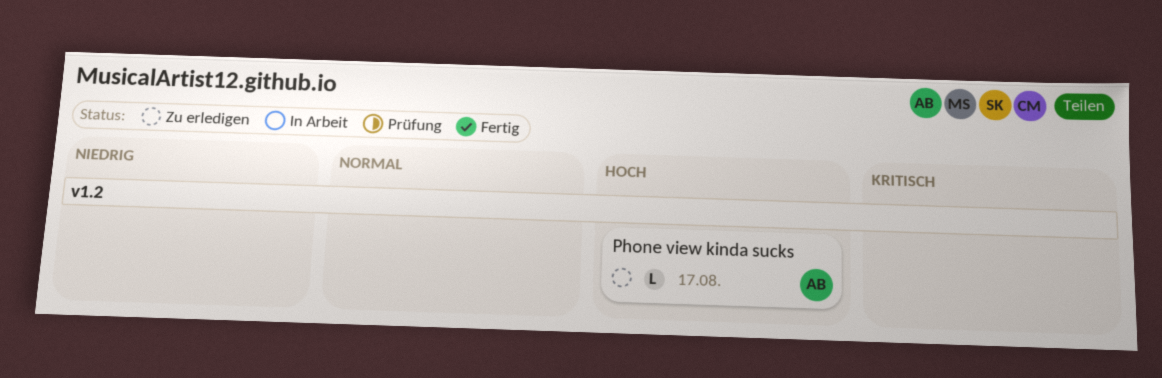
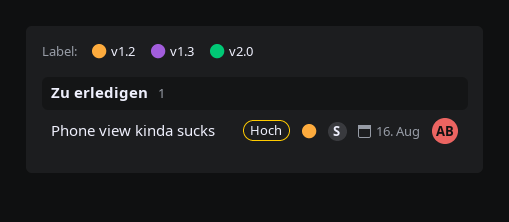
Phone view kinda sucks, estimate: L -> S
Phone view kinda sucks, due: Aug 17 -> Aug 16

